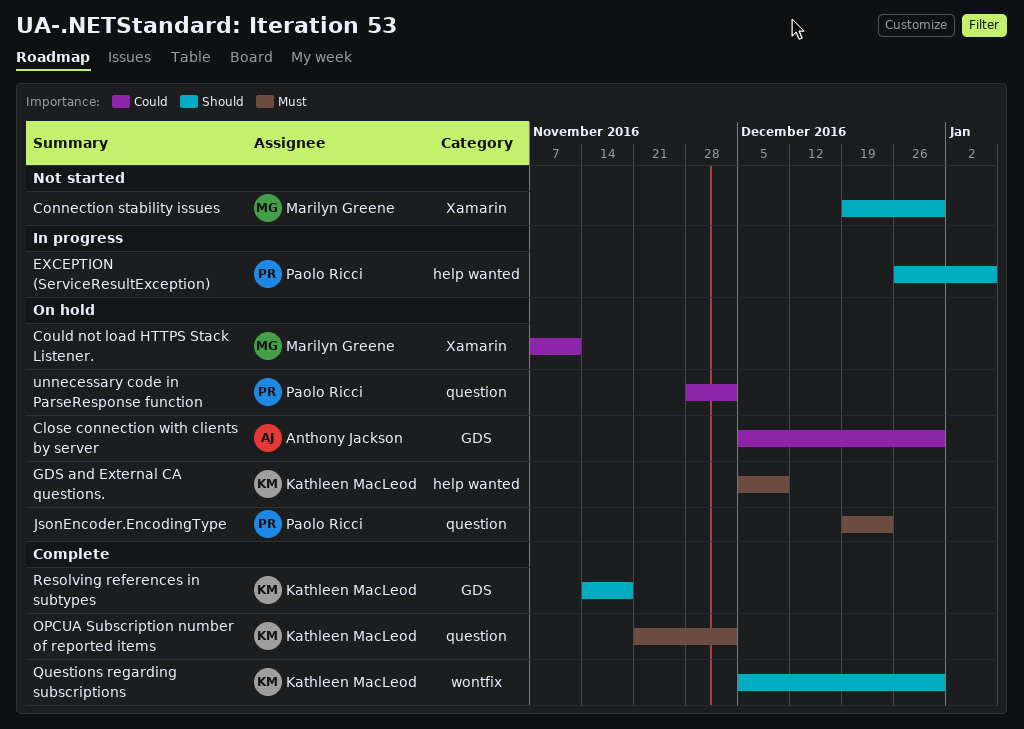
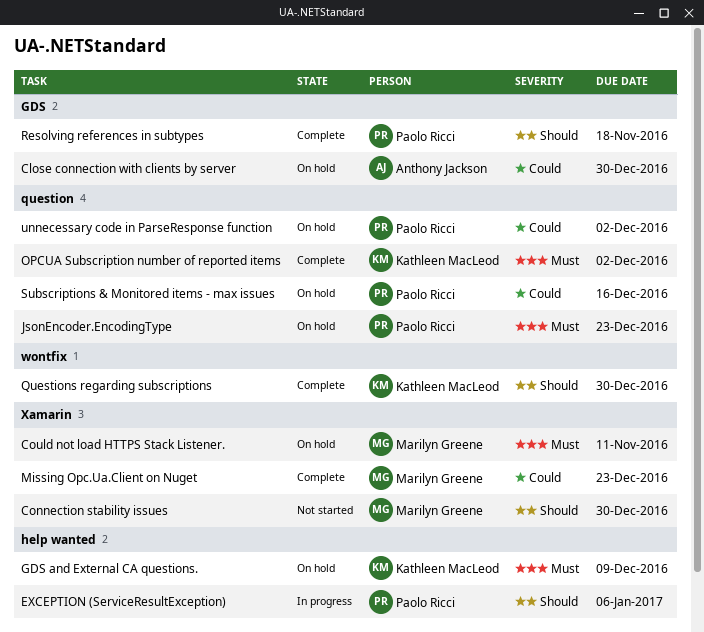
Could not load HTTPS Stack Listener., priority: Could -> Must
Missing Opc.Ua.Client on Nuget: none -> present
Resolving references in subtypes, owner: Kathleen MacLeod -> Paolo Ricci
Subscriptions & Monitored items - max issues: none -> present

